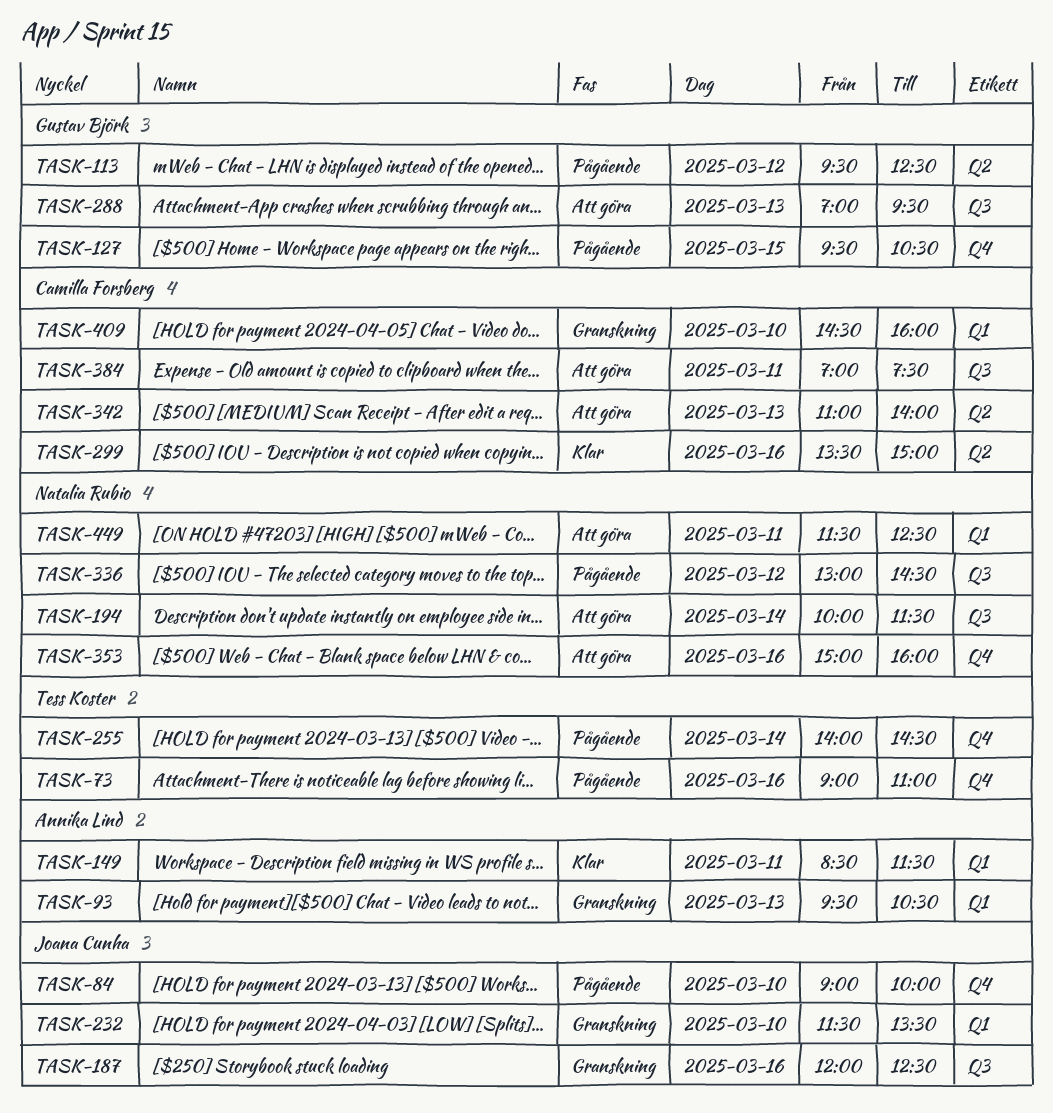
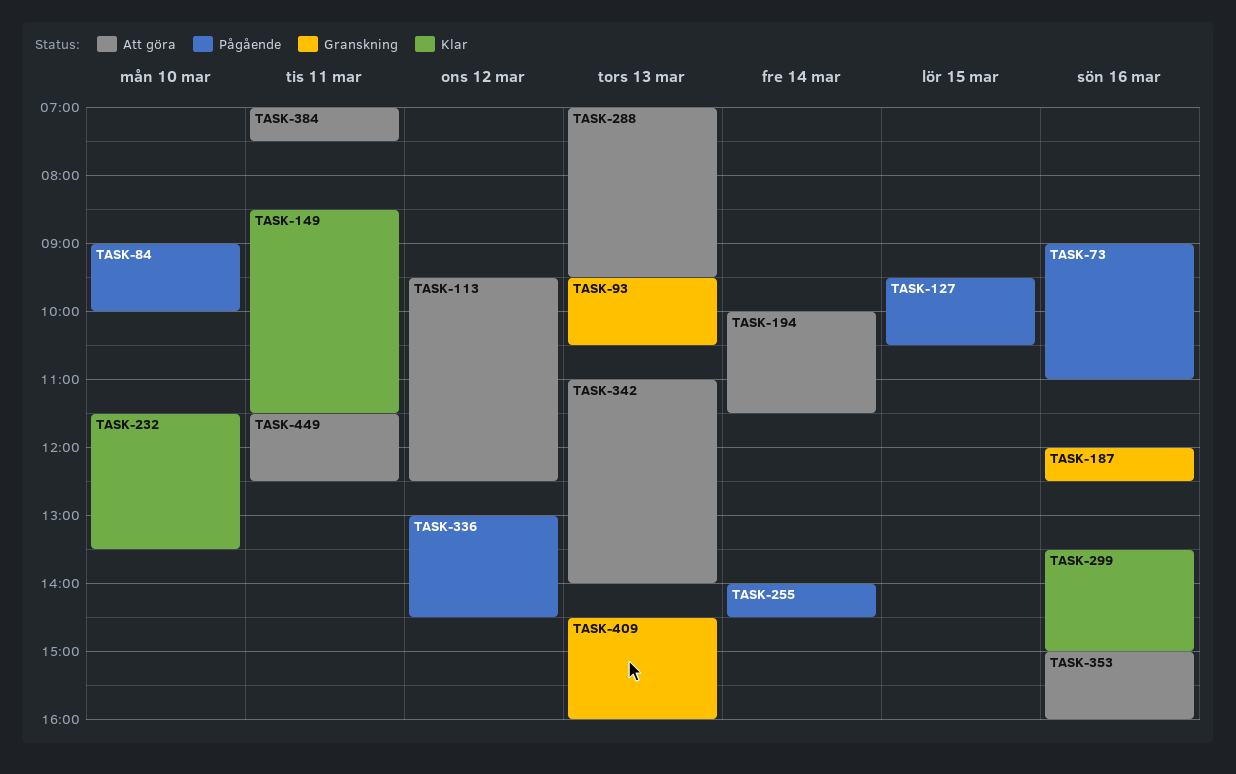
TASK-113, status: Pågående -> Att göra
TASK-232, status: Granskning -> Klar
TASK-409, day: Mar 10 -> Mar 13

